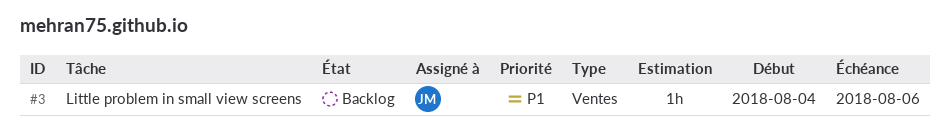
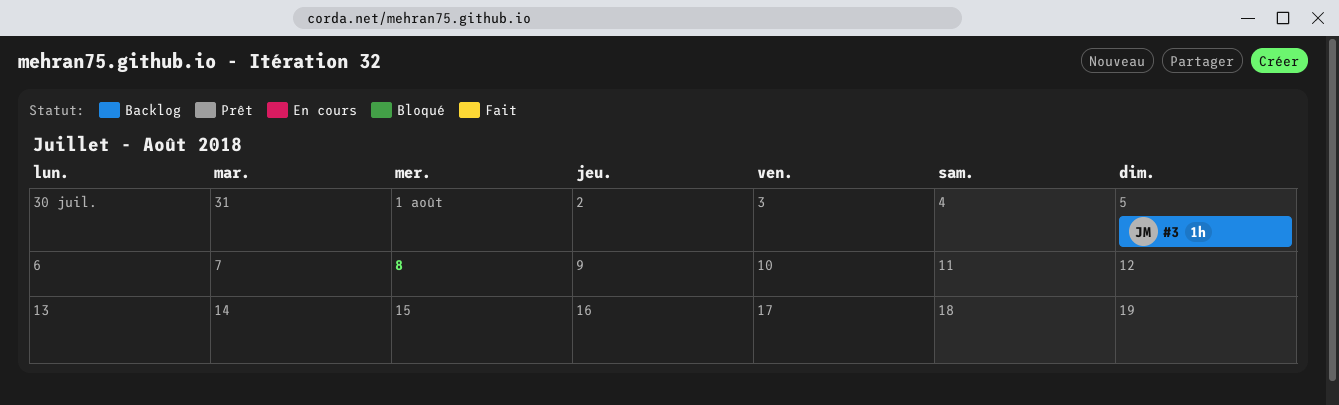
#3, start: Aug 4 -> Aug 5
#3, due: Aug 6 -> Aug 5

